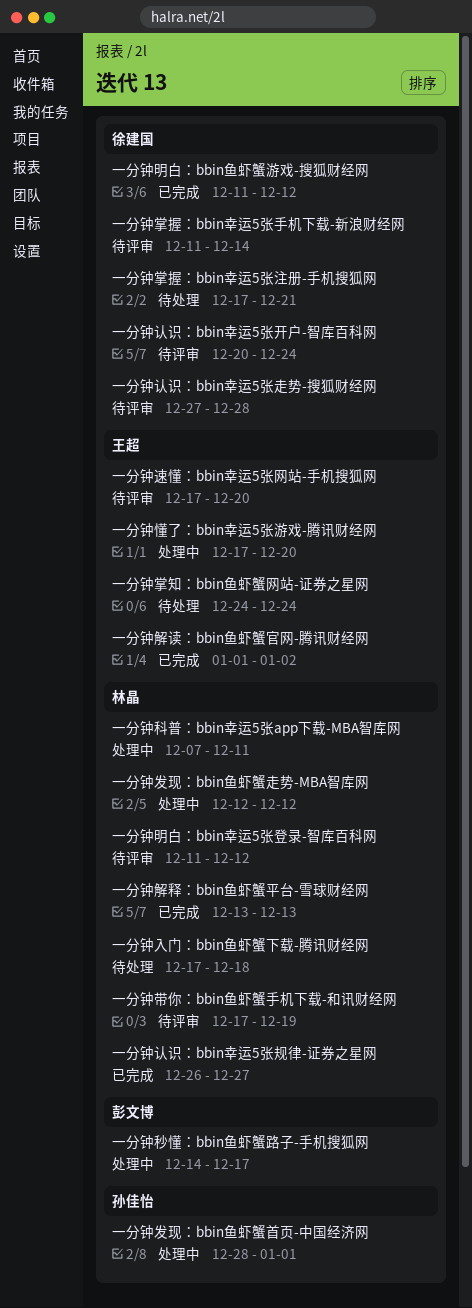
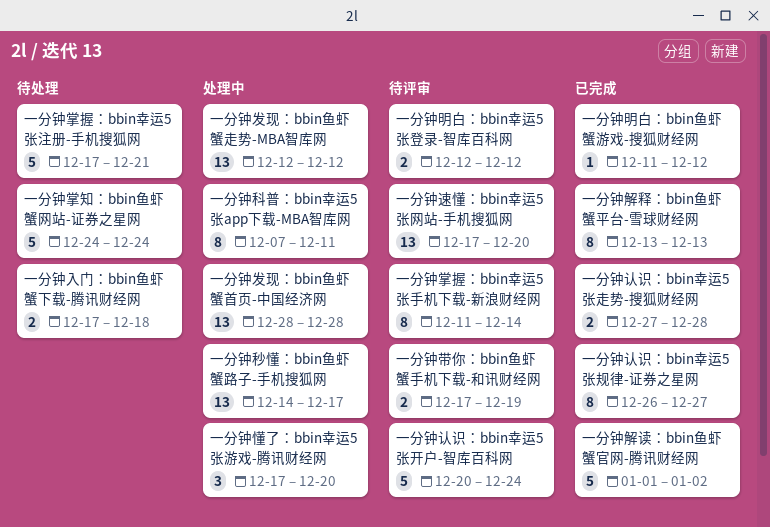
一分钟发现：bbin鱼虾蟹首页-中国经济网, due: Jan 1 -> Dec 28
一分钟明白：bbin幸运5张登录-智库百科网, start: Dec 11 -> Dec 12
一分钟认识：bbin幸运5张走势-搜狐财经网, status: 待评审 -> 已完成

